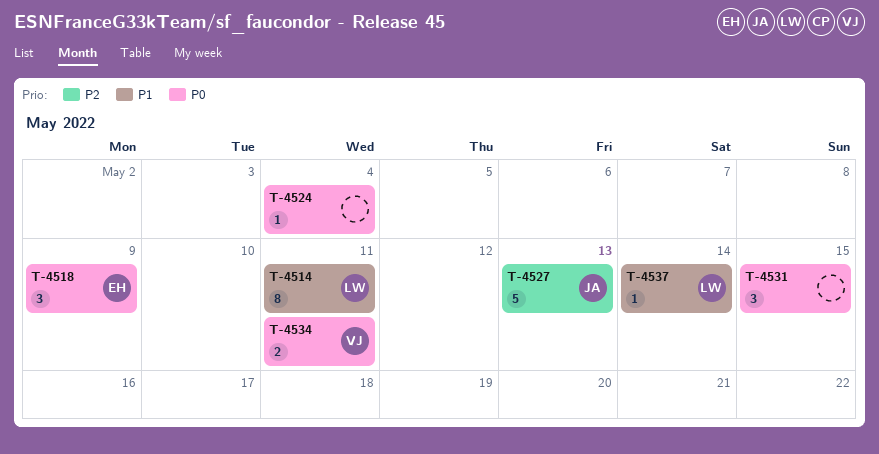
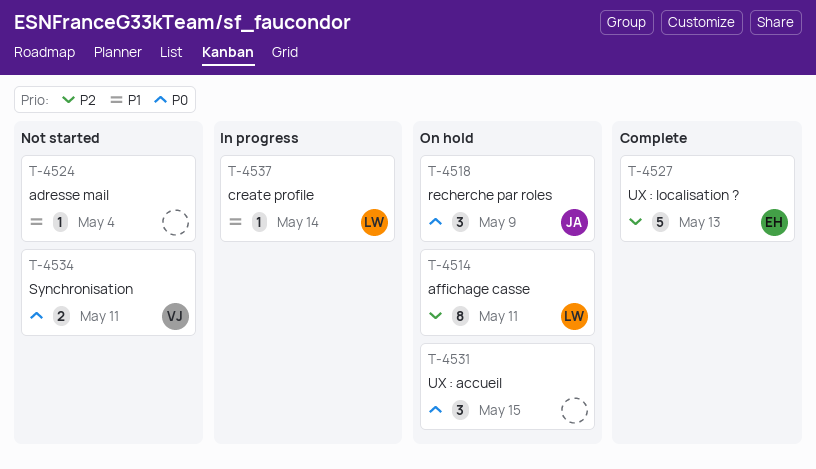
T-4514, priority: P1 -> P2
T-4518, owner: EH -> JA
T-4524, priority: P0 -> P1
T-4527, owner: JA -> EH

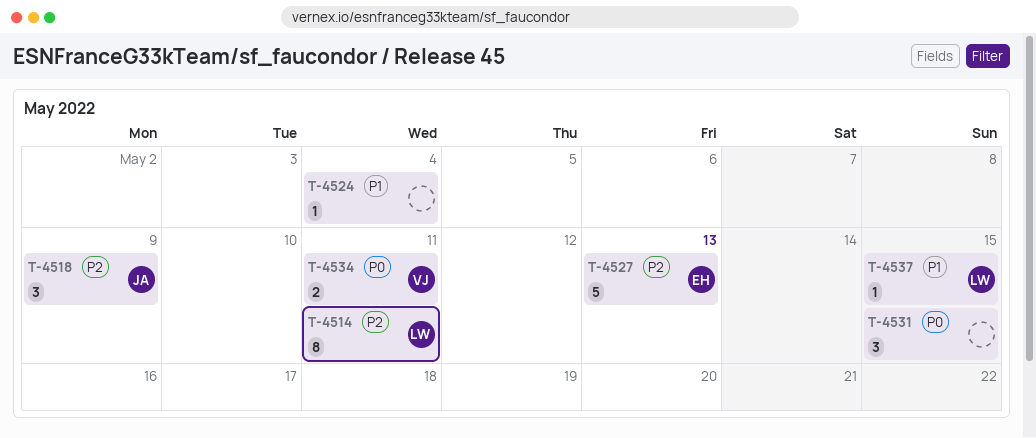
T-4518, priority: P0 -> P2
T-4537, due: May 14 -> May 15

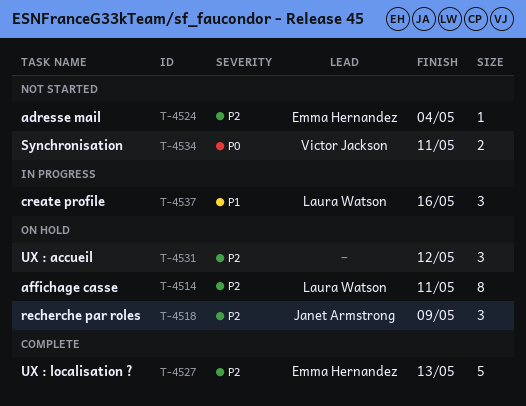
T-4524, owner: none -> Emma Hernandez
T-4524, priority: P1 -> P2
T-4531, priority: P0 -> P2
T-4531, due: May 15 -> May 12
T-4537, estimate: 1 -> 3
T-4537, due: May 15 -> May 16

